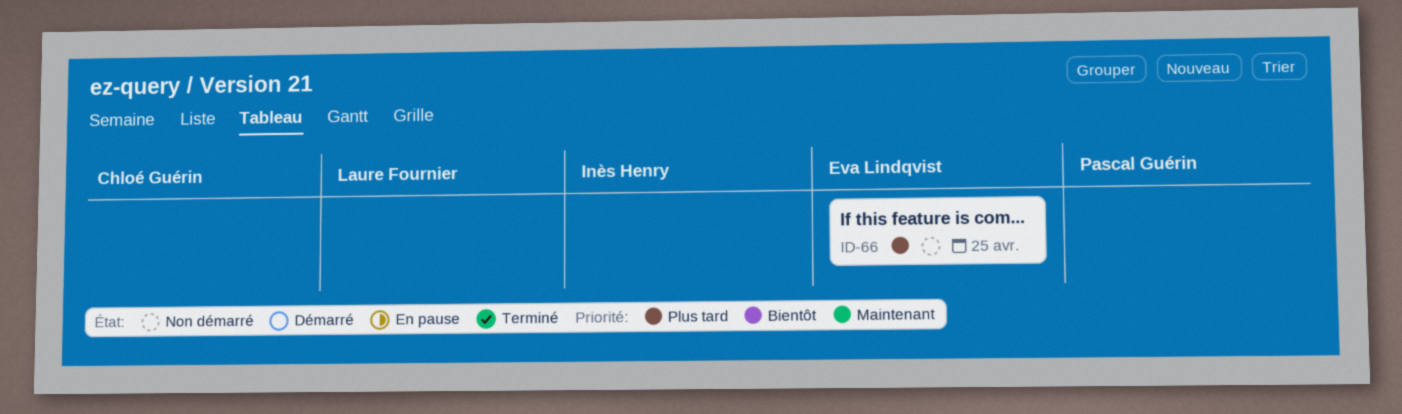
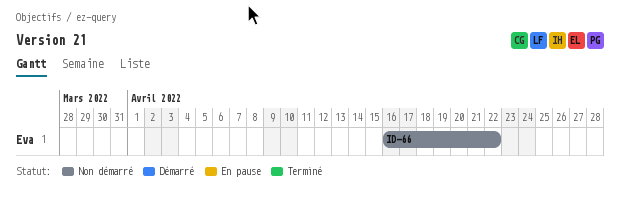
ID-66, due: Apr 25 -> Apr 22

